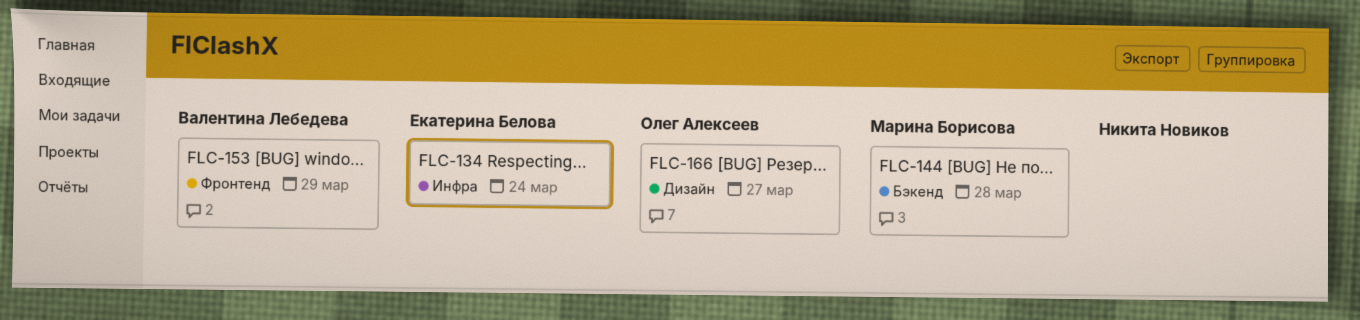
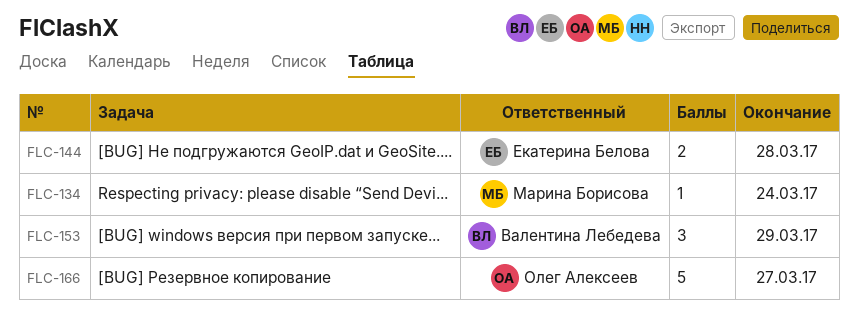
FLC-134, owner: Екатерина Белова -> Марина Борисова
FLC-144, owner: Марина Борисова -> Екатерина Белова

